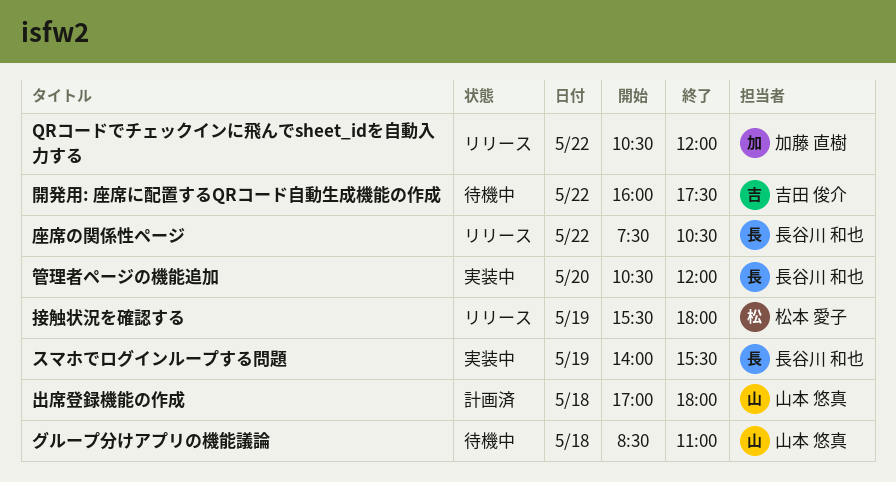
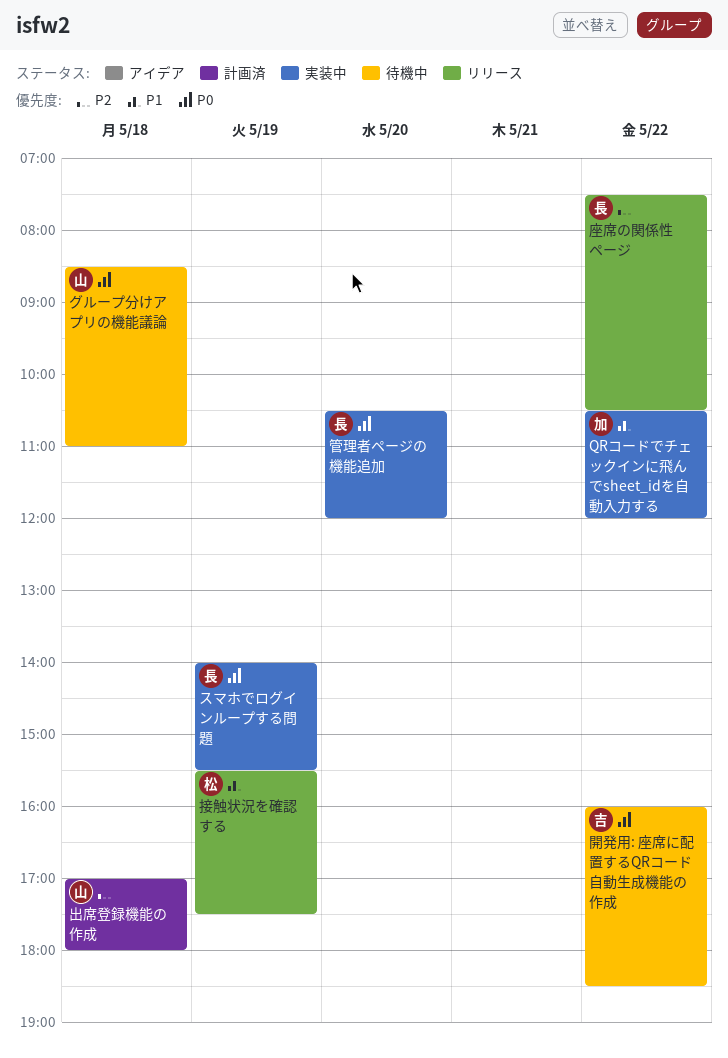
QRコードでチェックインに飛んでsheet_idを自動入力する, status: リリース -> 実装中
接触状況を確認する, ends: 18:00 -> 17:30
開発用: 座席に配置するQRコード自動生成機能の作成, ends: 17:30 -> 18:30

